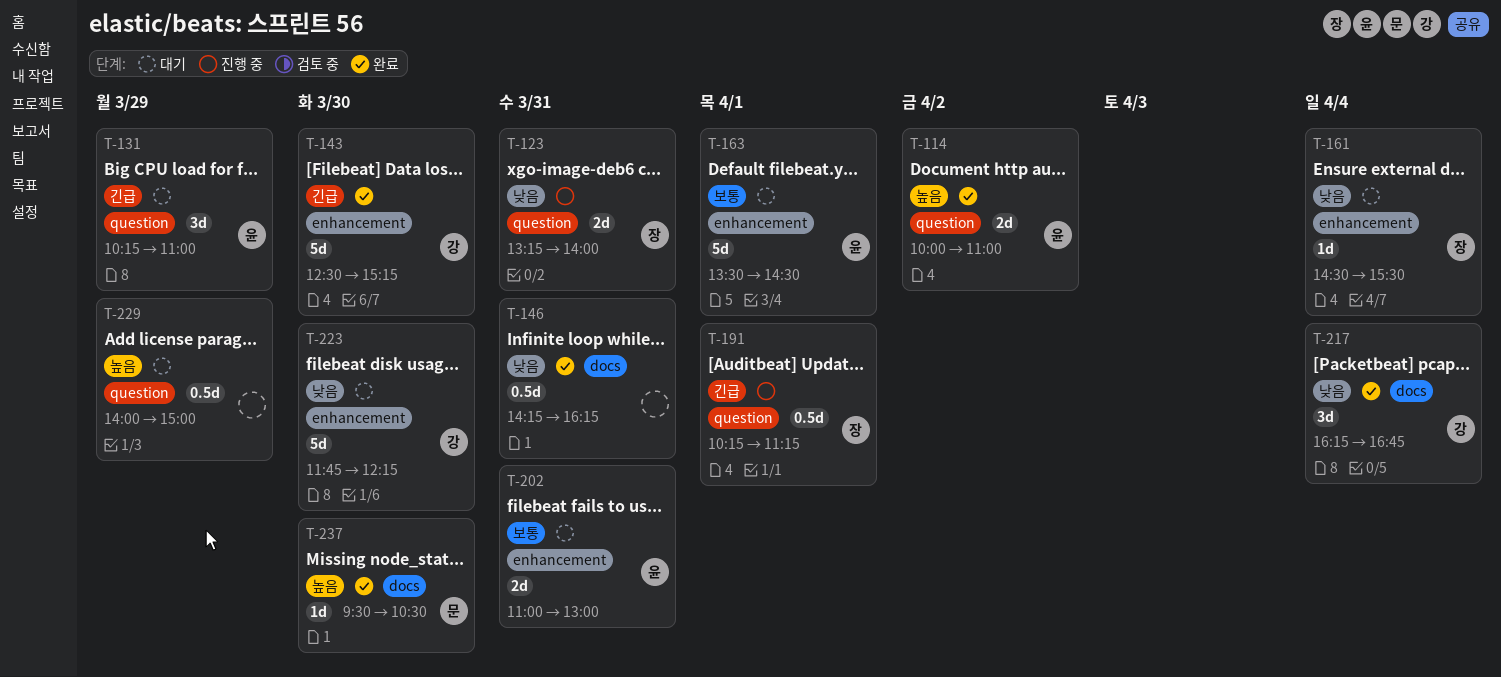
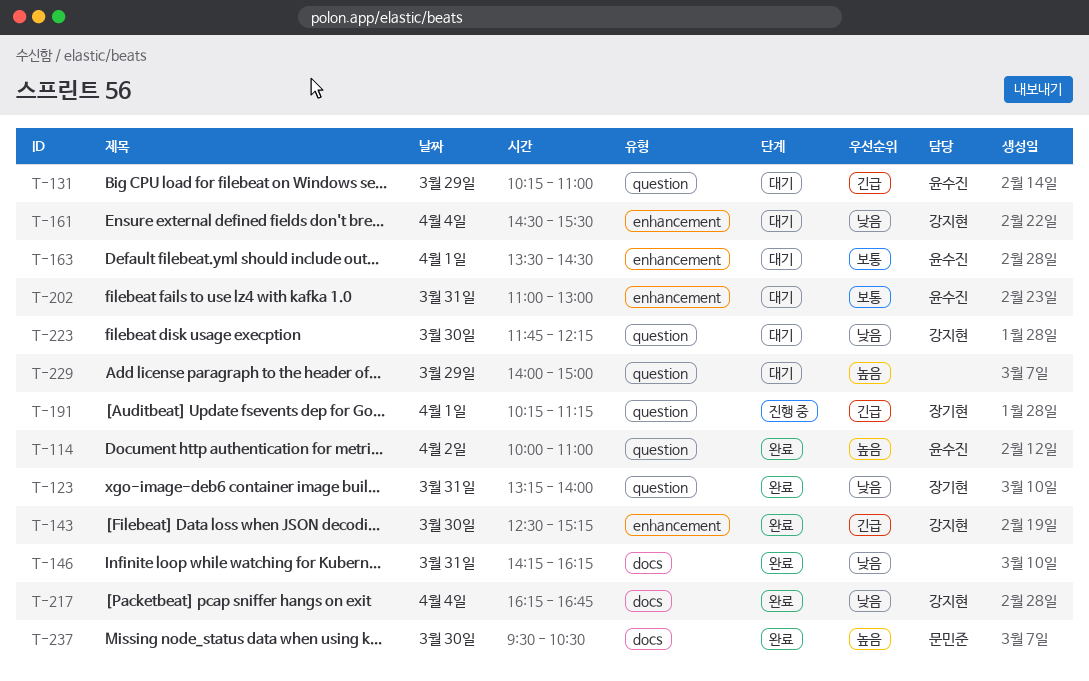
T-123, status: 진행 중 -> 완료
T-161, owner: 장기현 -> 강지현
T-223, label: enhancement -> question

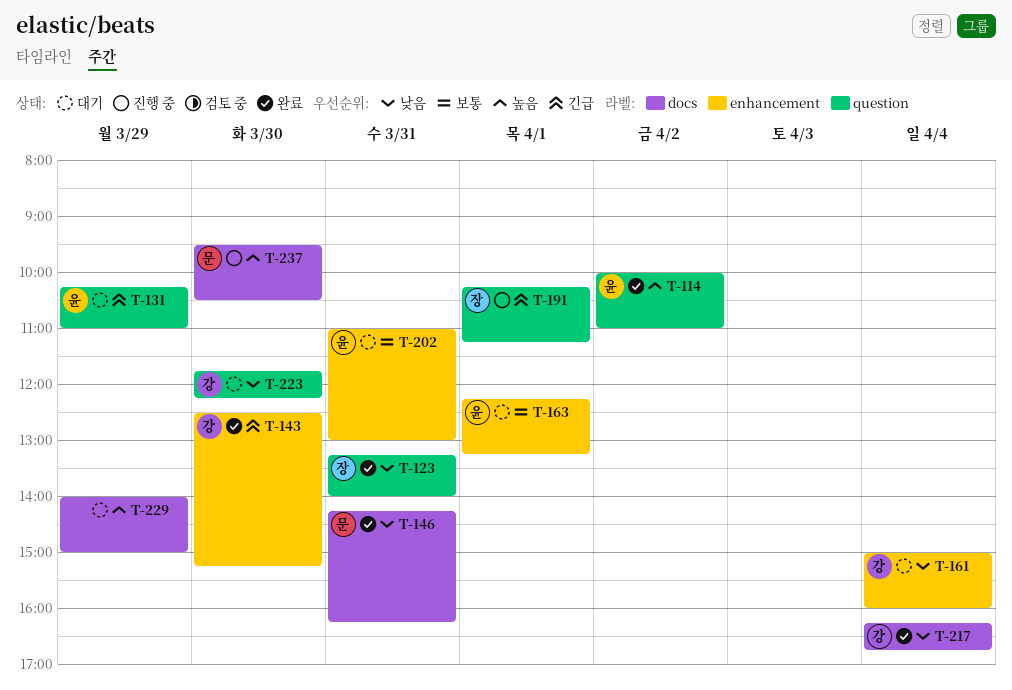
T-146, owner: none -> 문민준
T-161, begins: 14:30 -> 15:00
T-161, ends: 15:30 -> 16:00
T-163, begins: 13:30 -> 12:15
T-163, ends: 14:30 -> 13:15
T-229, label: question -> docs
T-237, status: 완료 -> 진행 중

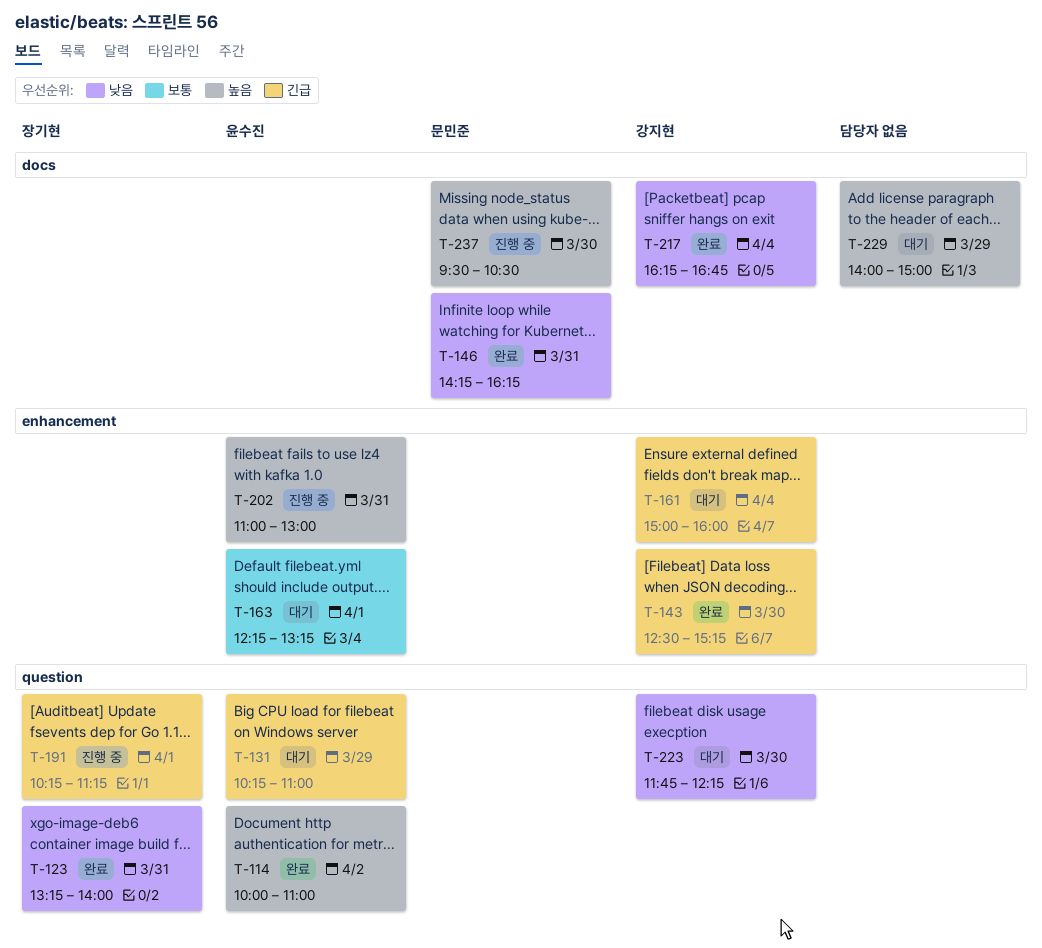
T-161, priority: 낮음 -> 긴급
T-202, status: 대기 -> 진행 중
T-202, priority: 보통 -> 높음

